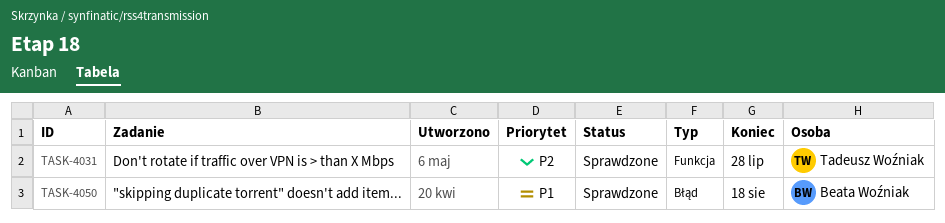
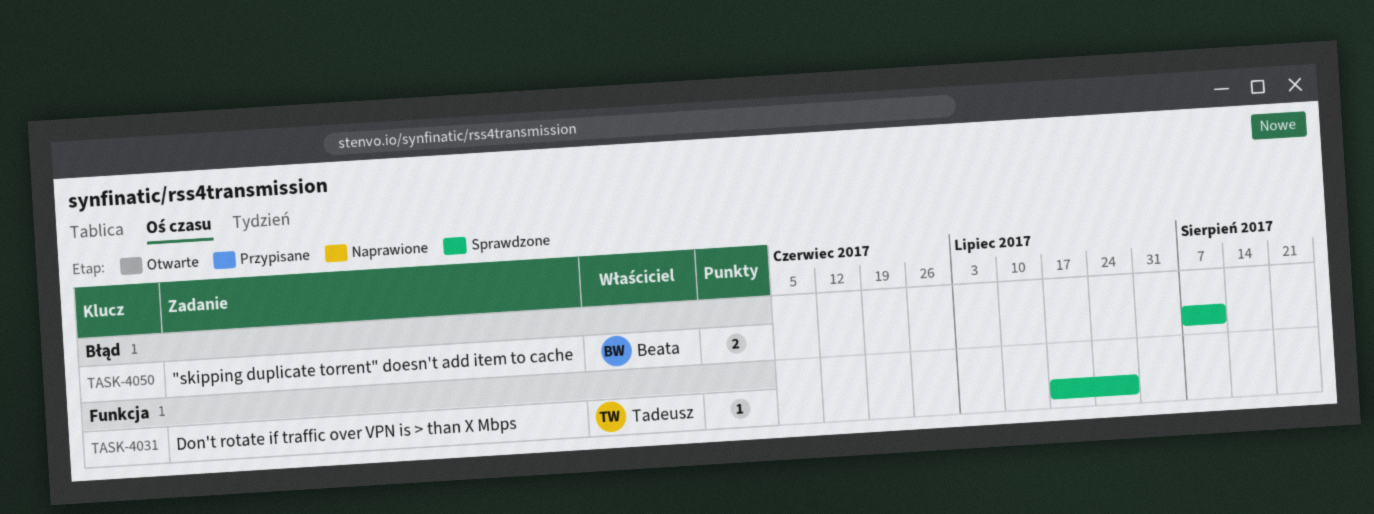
TASK-4050, due: Aug 18 -> Aug 11

